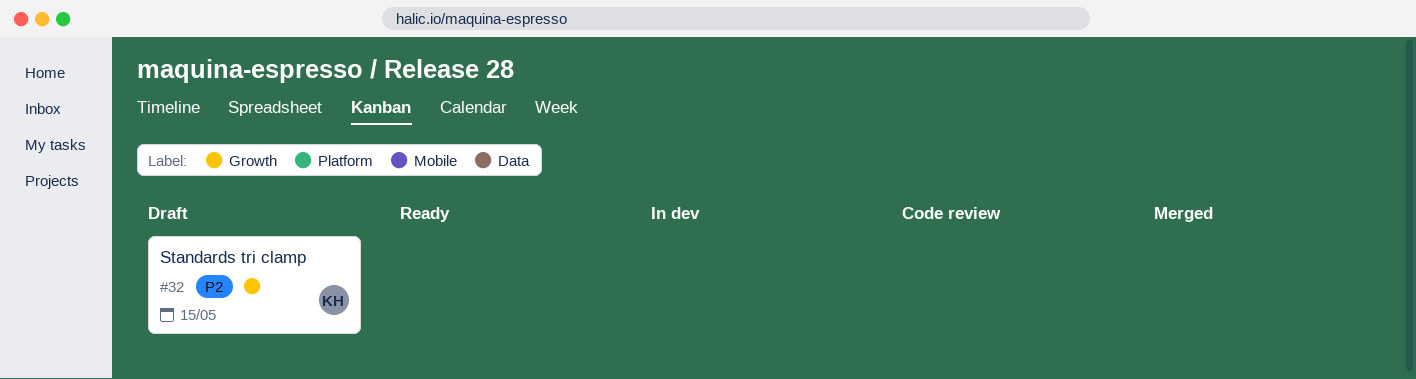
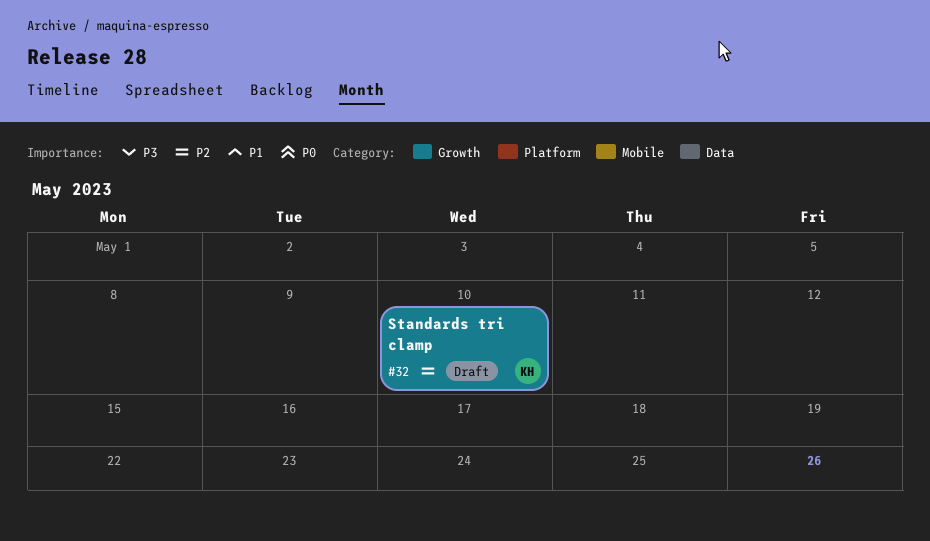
#32, due: May 15 -> May 10

